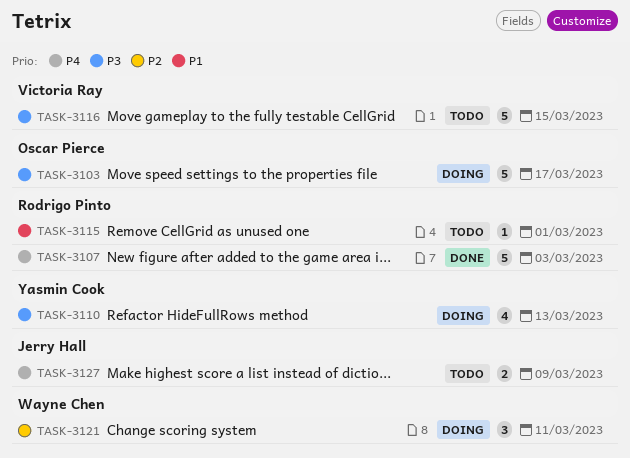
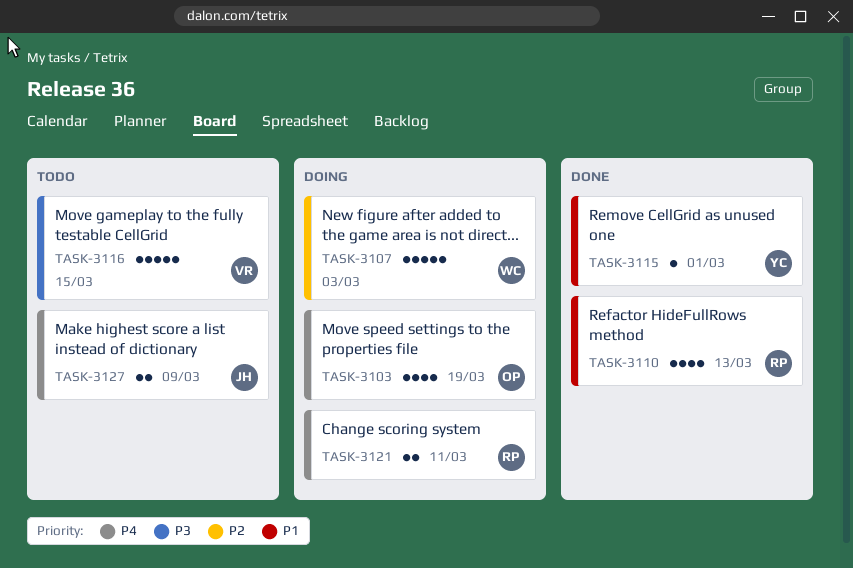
TASK-3103, priority: P3 -> P4
TASK-3103, estimate: 5 -> 4
TASK-3103, due: Mar 17 -> Mar 19
TASK-3107, status: Done -> Doing
TASK-3107, owner: Rodrigo Pinto -> Wayne Chen
TASK-3107, priority: P4 -> P2
TASK-3110, status: Doing -> Done
TASK-3110, owner: Yasmin Cook -> Rodrigo Pinto
TASK-3110, priority: P3 -> P1
TASK-3115, status: Todo -> Done
TASK-3115, owner: Rodrigo Pinto -> Yasmin Cook
TASK-3121, owner: Wayne Chen -> Rodrigo Pinto
TASK-3121, priority: P2 -> P4
TASK-3121, estimate: 3 -> 2

